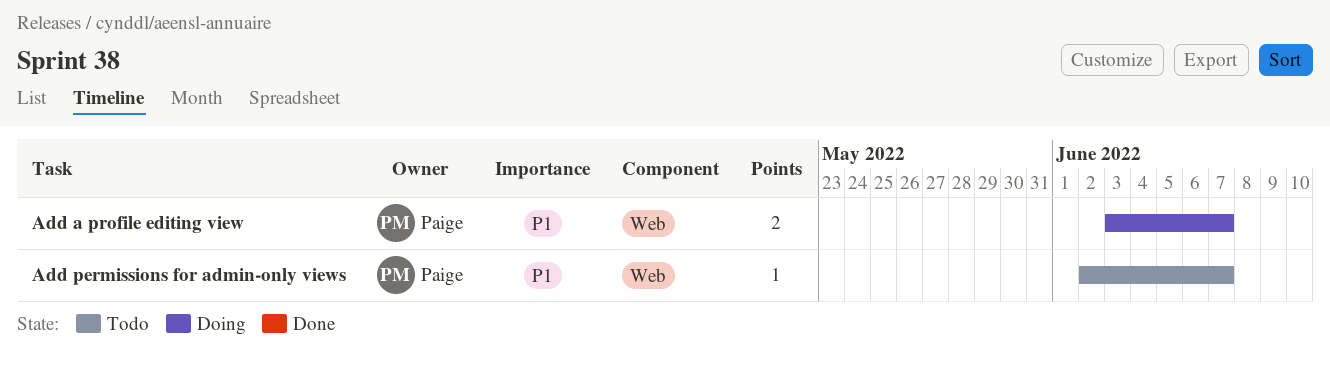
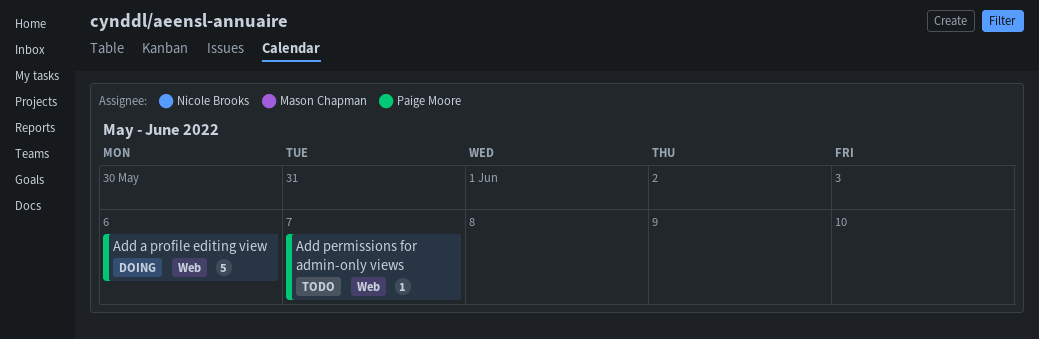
Add a profile editing view, estimate: 2 -> 5
Add a profile editing view, due: Jun 7 -> Jun 6

